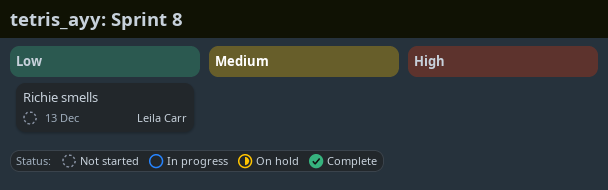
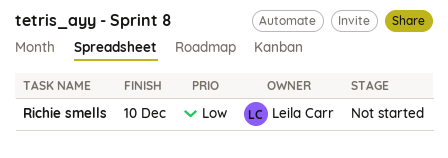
Richie smells, due: Dec 13 -> Dec 10

